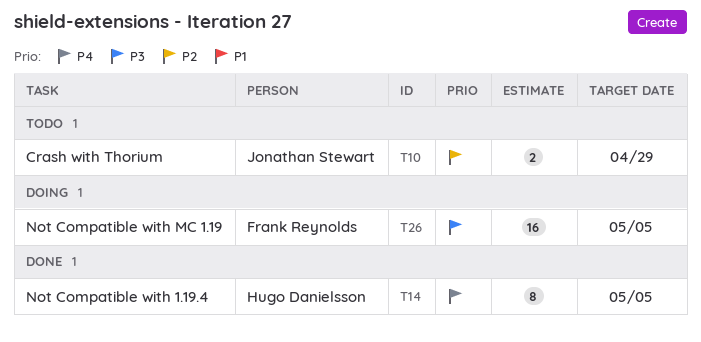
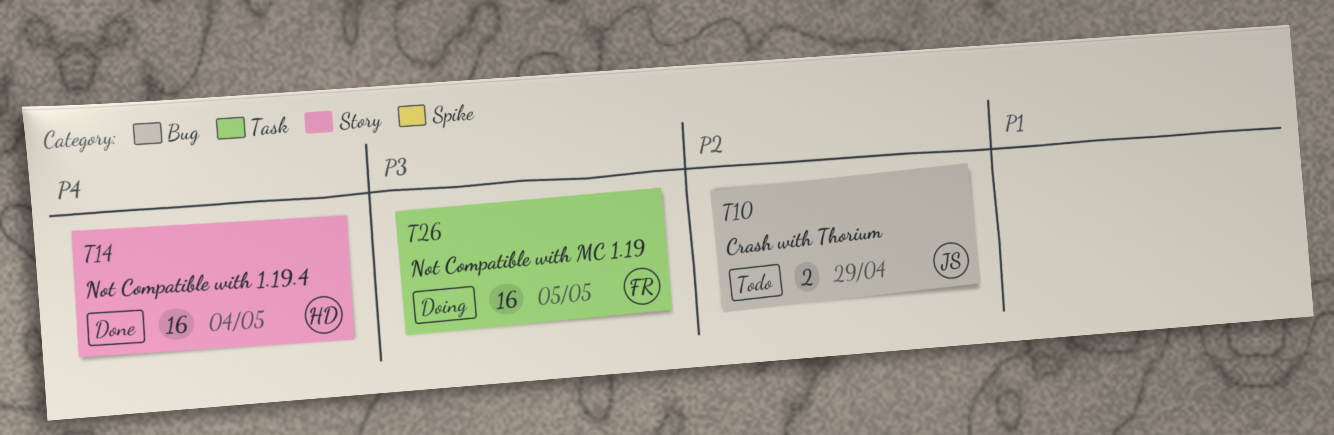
T14, estimate: 8 -> 16
T14, due: May 5 -> May 4

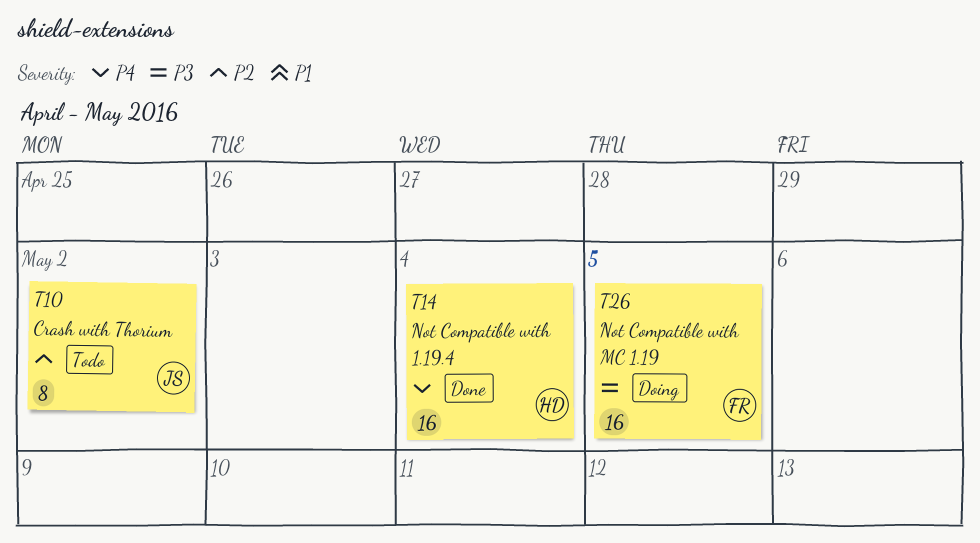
T10, estimate: 2 -> 8
T10, due: Apr 29 -> May 2

